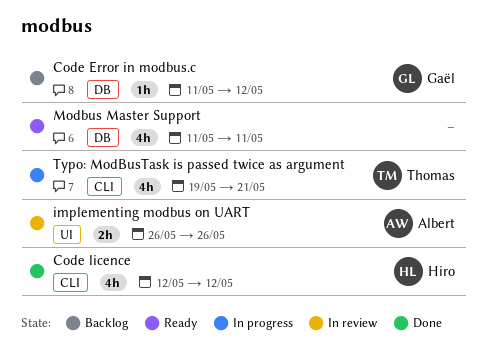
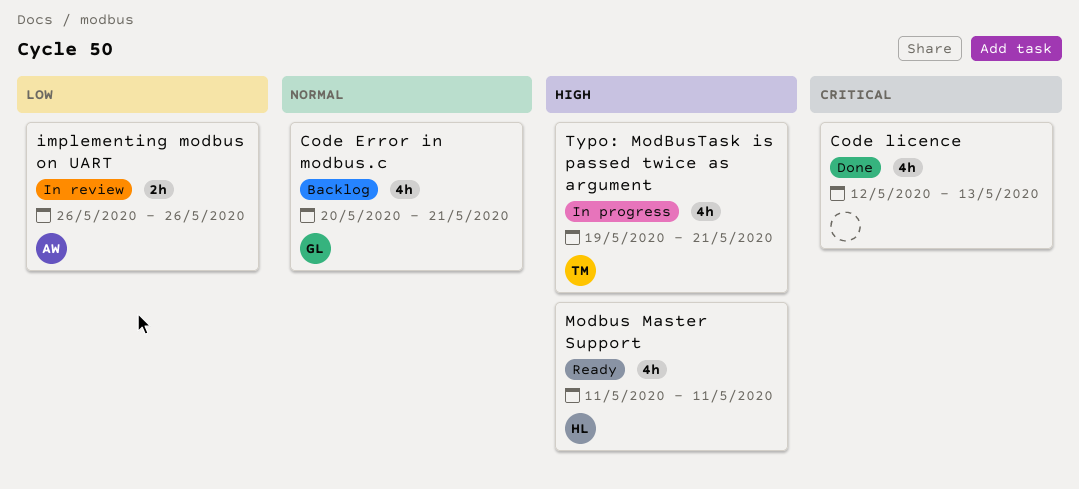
Code Error in modbus.c, estimate: 1h -> 4h
Code Error in modbus.c, start: May 11 -> May 20
Code Error in modbus.c, due: May 12 -> May 21
Code licence, owner: Hiro -> none
Code licence, due: May 12 -> May 13
Modbus Master Support, owner: none -> Hiro

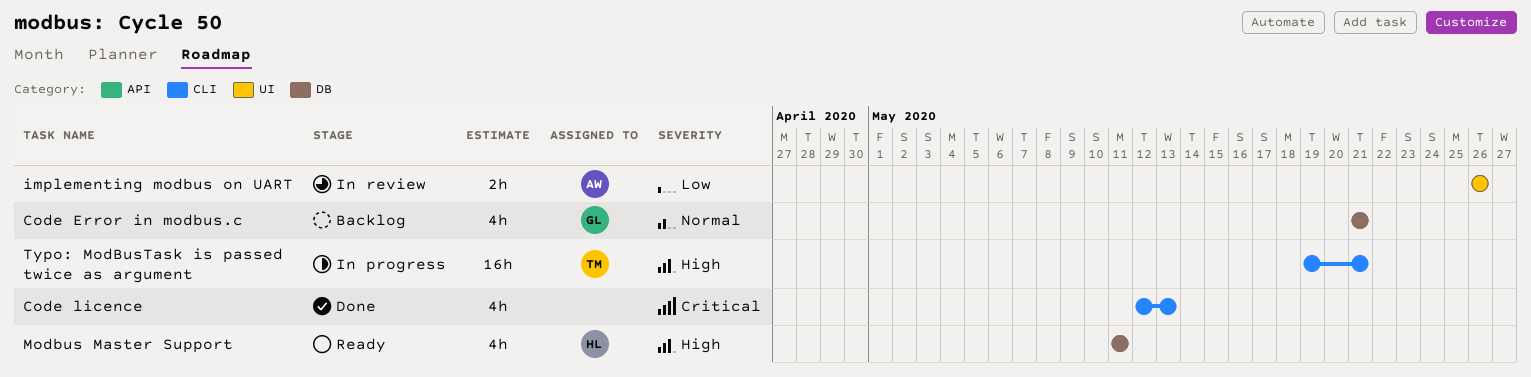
Code Error in modbus.c, start: May 20 -> May 21
Typo: ModBusTask is passed twice as argument, estimate: 4h -> 16h

